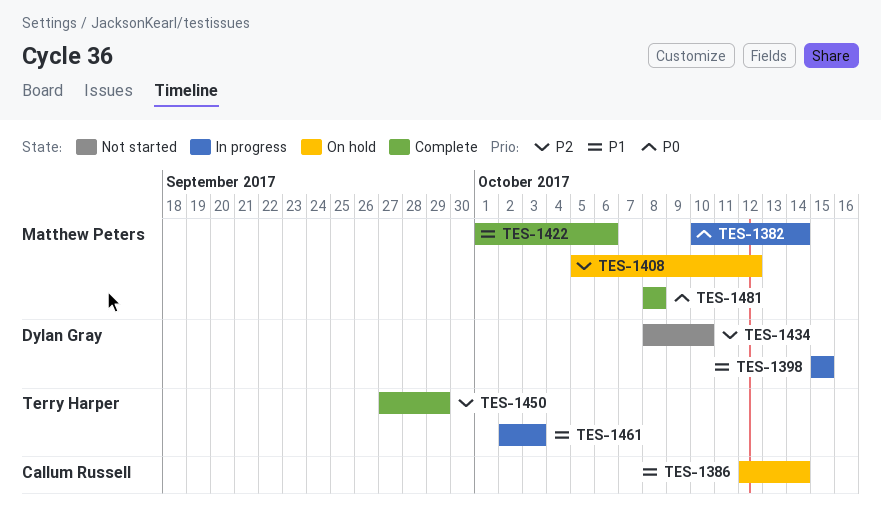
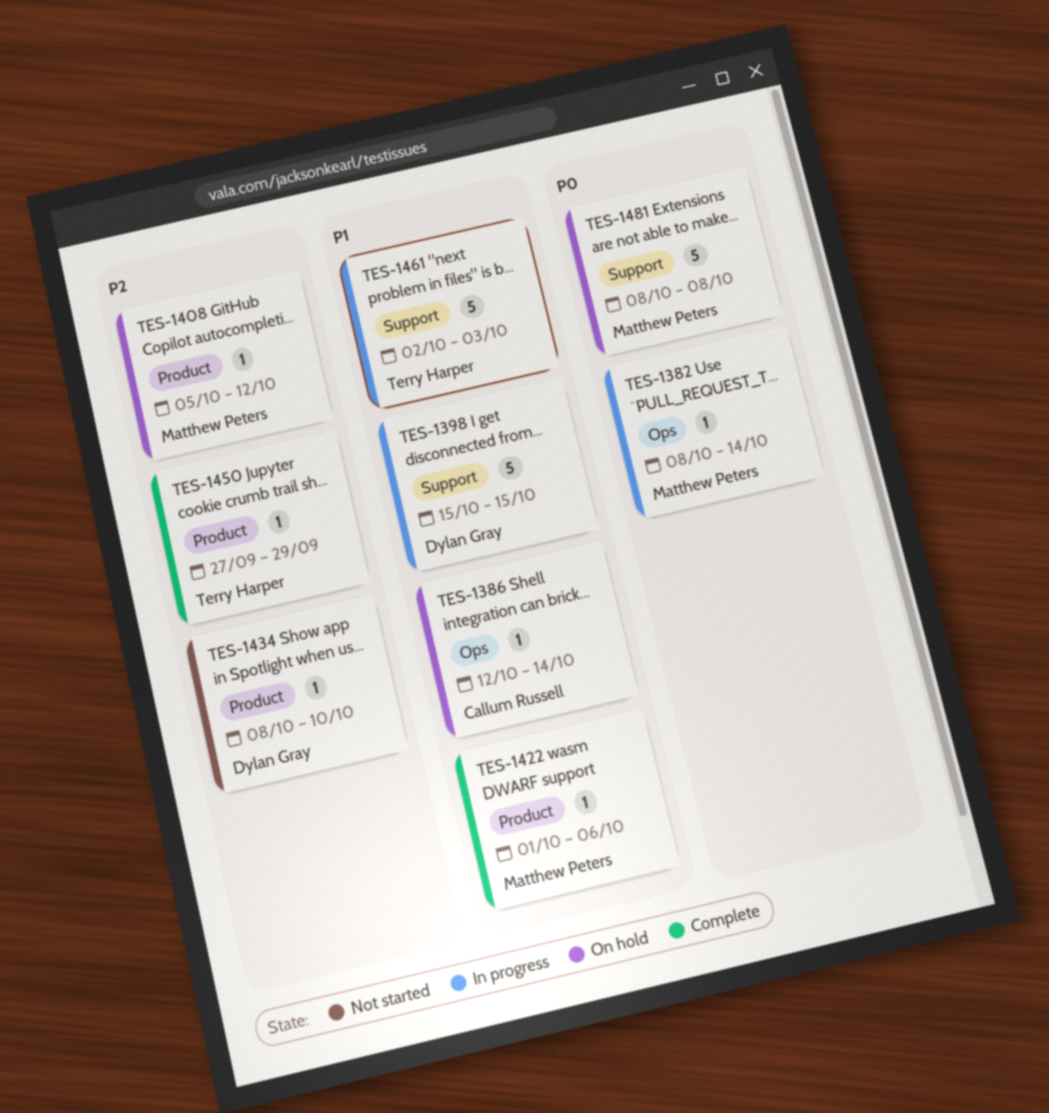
TES-1382, start: Oct 10 -> Oct 8
TES-1481, status: Complete -> On hold

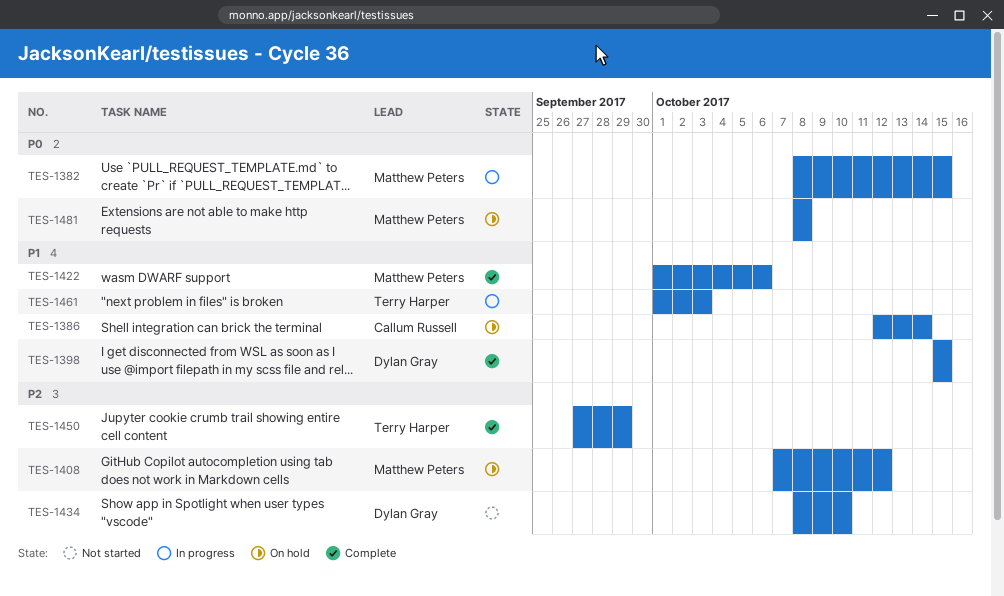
TES-1382, due: Oct 14 -> Oct 15
TES-1398, status: In progress -> Complete
TES-1408, start: Oct 5 -> Oct 7
TES-1461, start: Oct 2 -> Oct 1

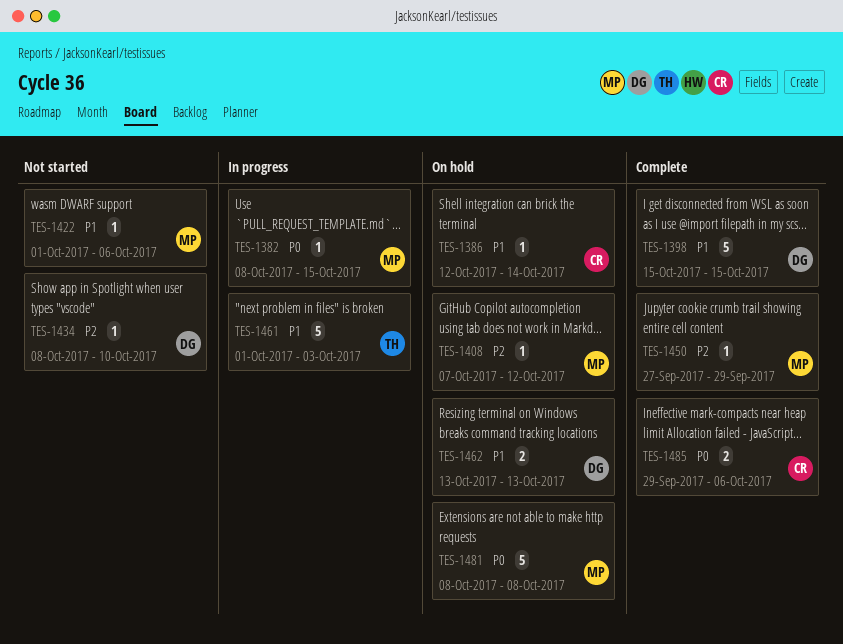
TES-1422, status: Complete -> Not started
TES-1450, owner: Terry Harper -> Matthew Peters
TES-1462: none -> present
TES-1485: none -> present

